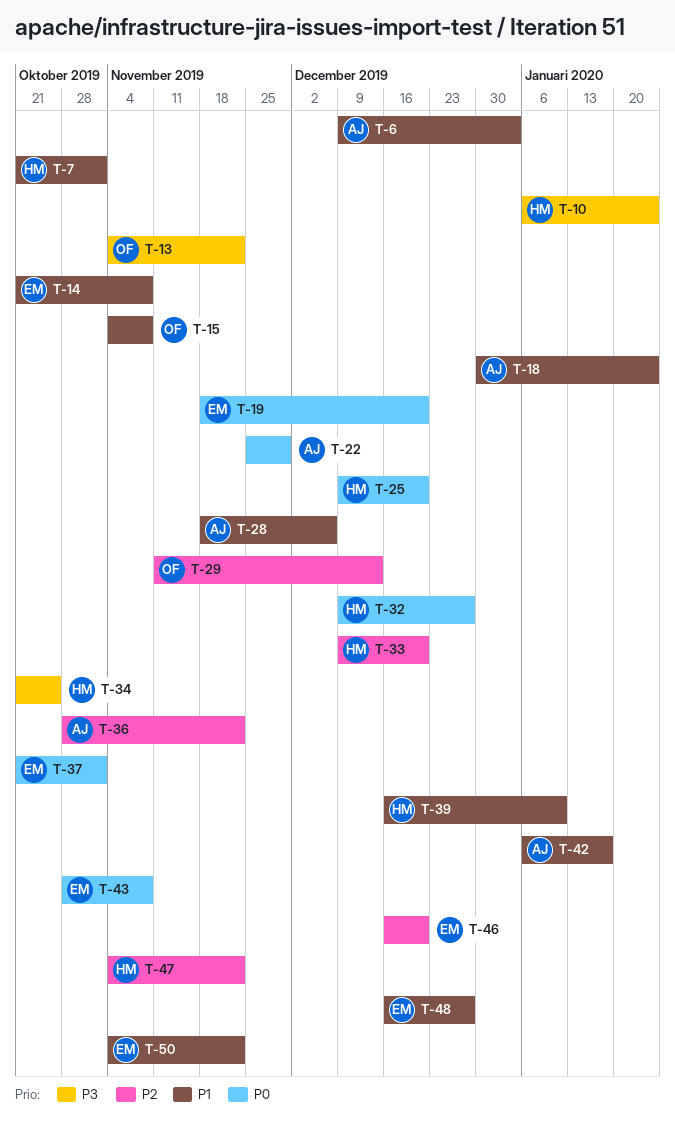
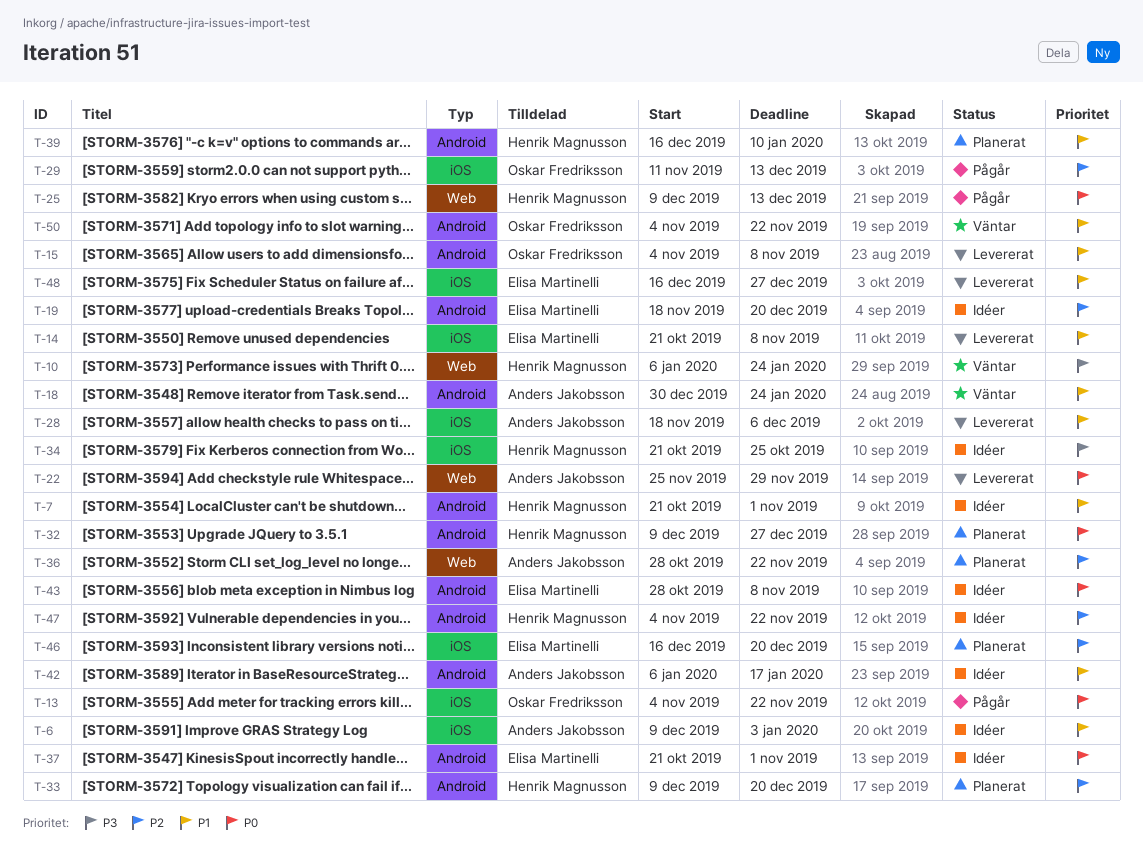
T-13, priority: P3 -> P0
T-19, priority: P0 -> P2
T-25, due: Dec 20 -> Dec 13
T-50, owner: Elisa Martinelli -> Oskar Fredriksson

